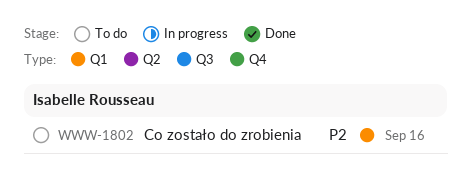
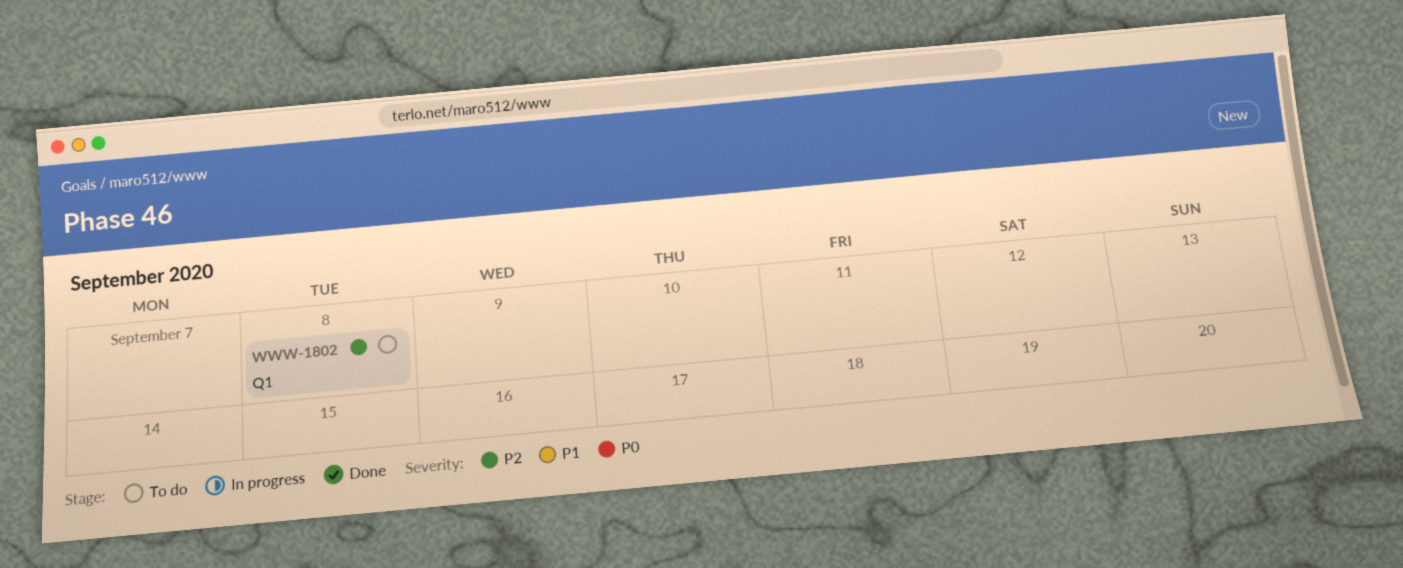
WWW-1802, due: Sep 16 -> Sep 8

